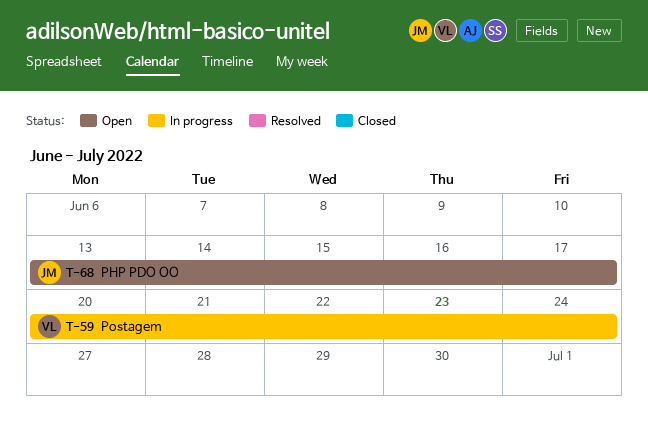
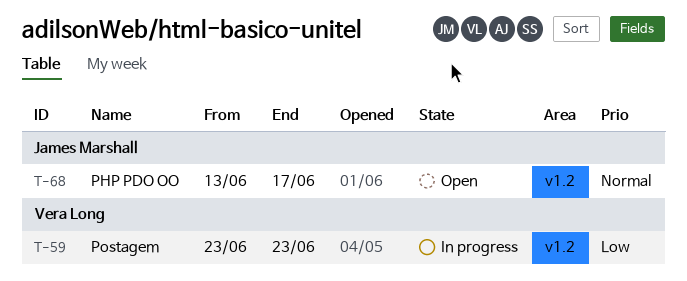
T-59, start: Jun 20 -> Jun 23
T-59, due: Jun 24 -> Jun 23

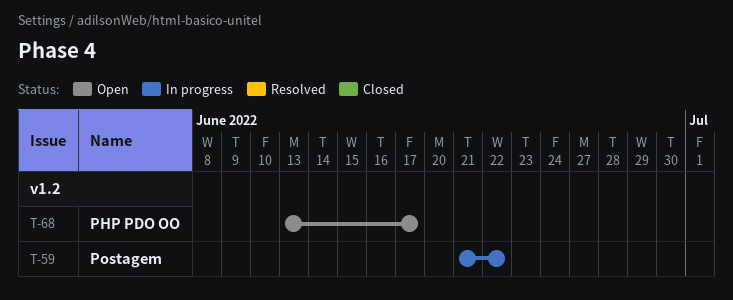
T-59, start: Jun 23 -> Jun 21
T-59, due: Jun 23 -> Jun 22

